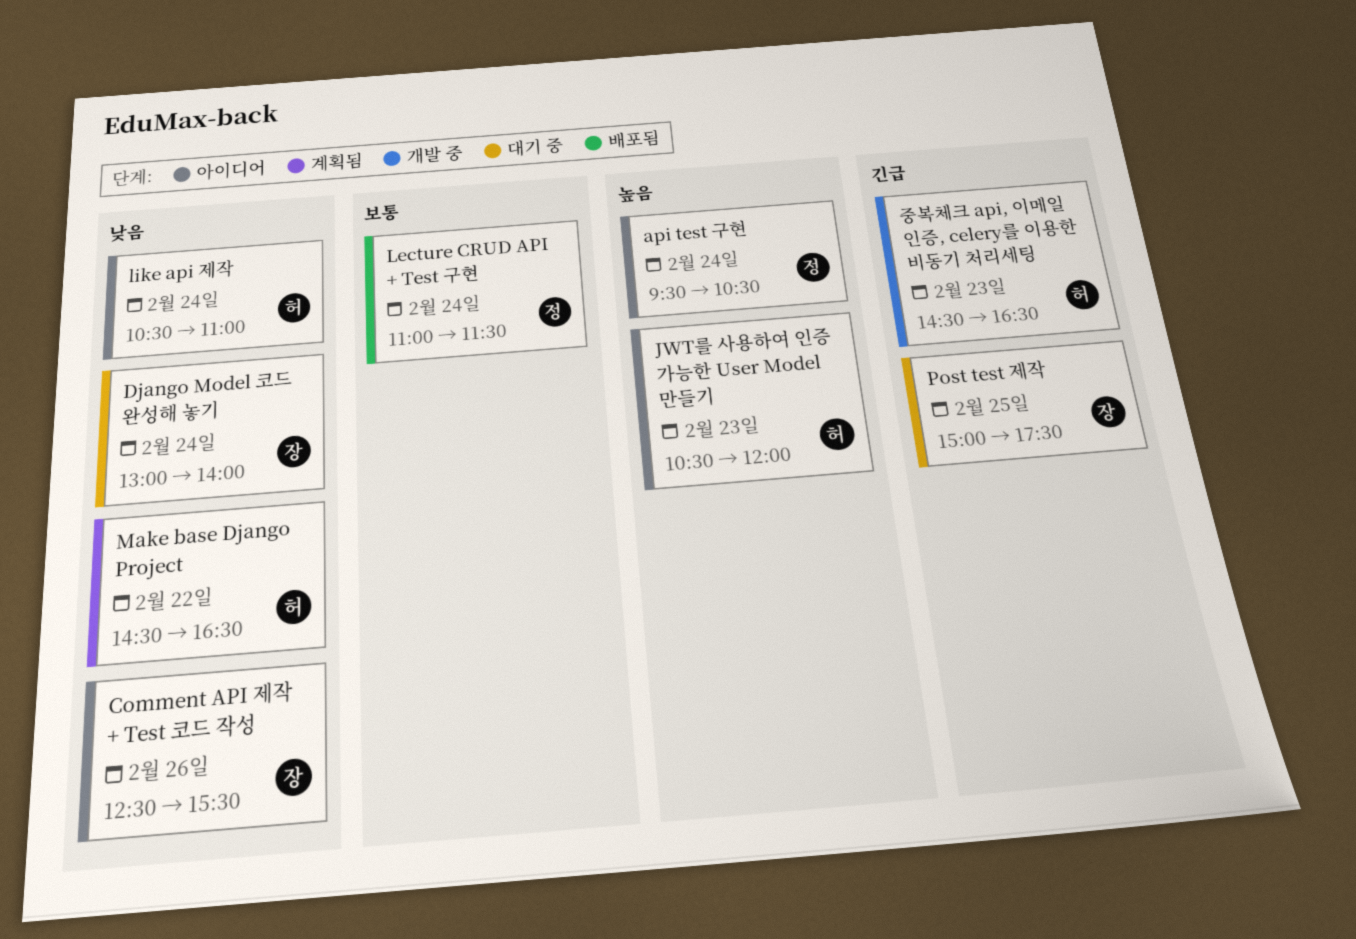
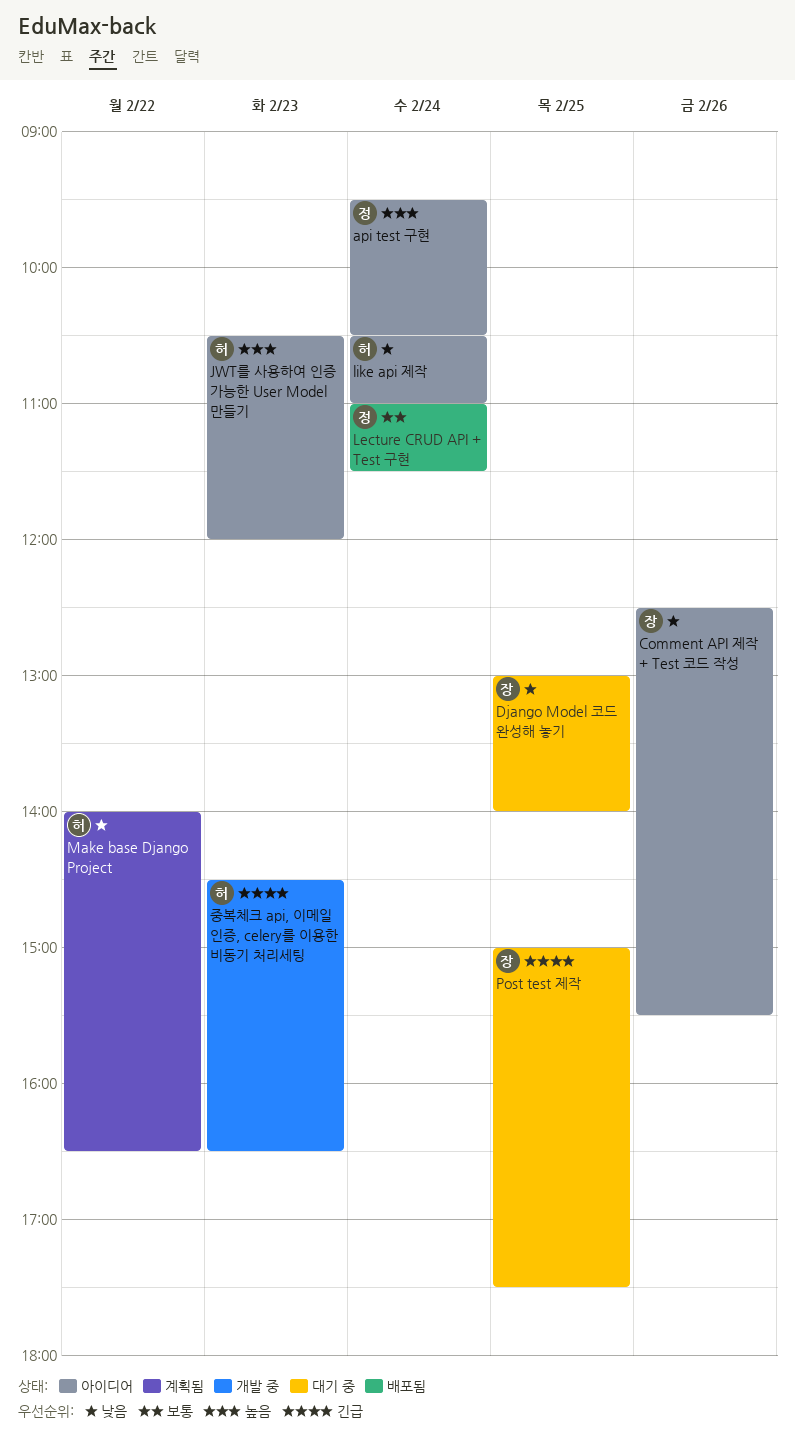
Django Model 코드 완성해 놓기, day: Feb 24 -> Feb 25
Make base Django Project, begins: 14:30 -> 14:00

